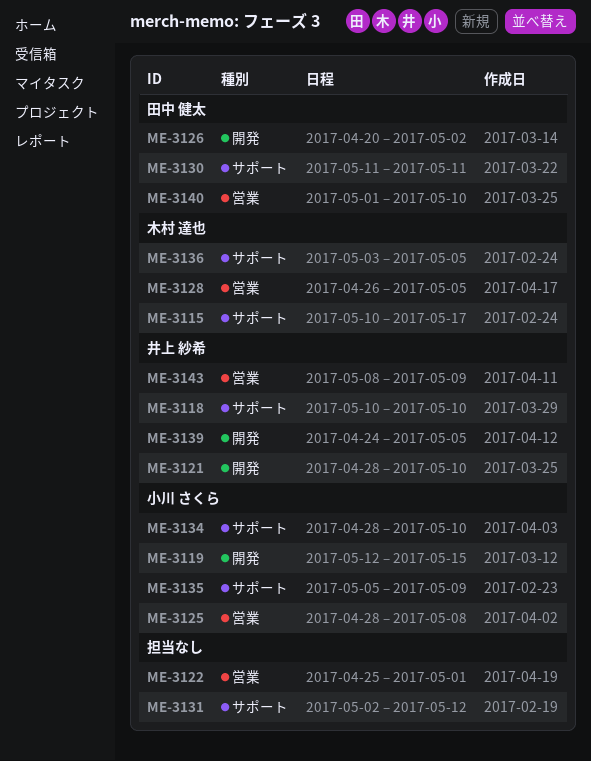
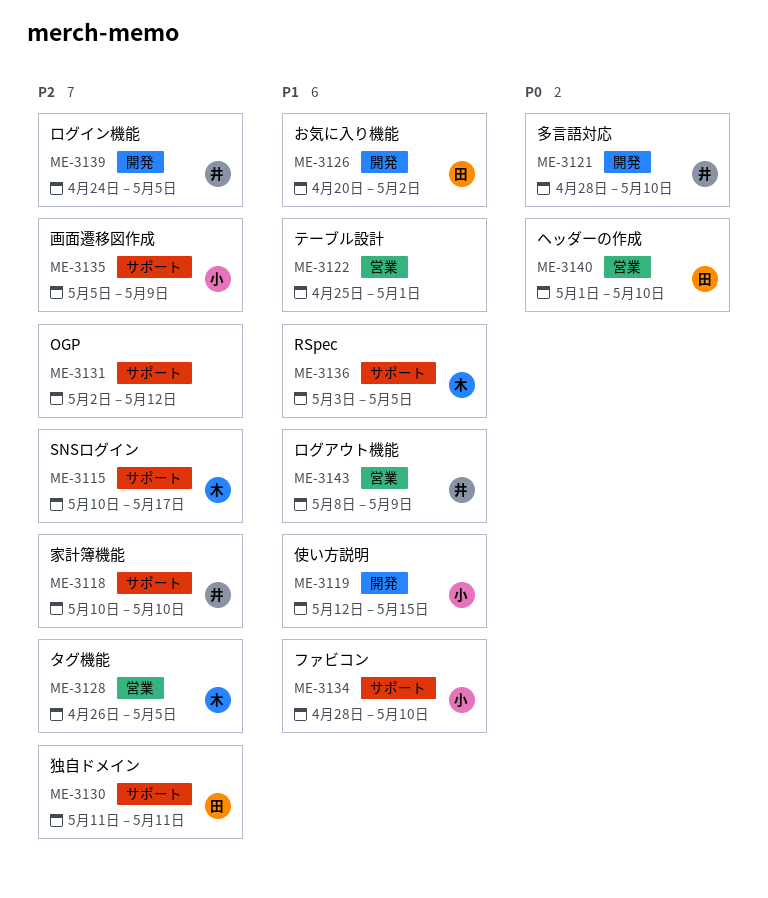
ME-3125: present -> none

